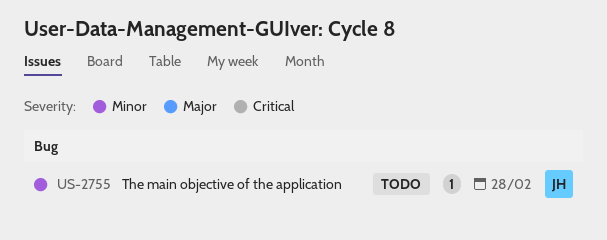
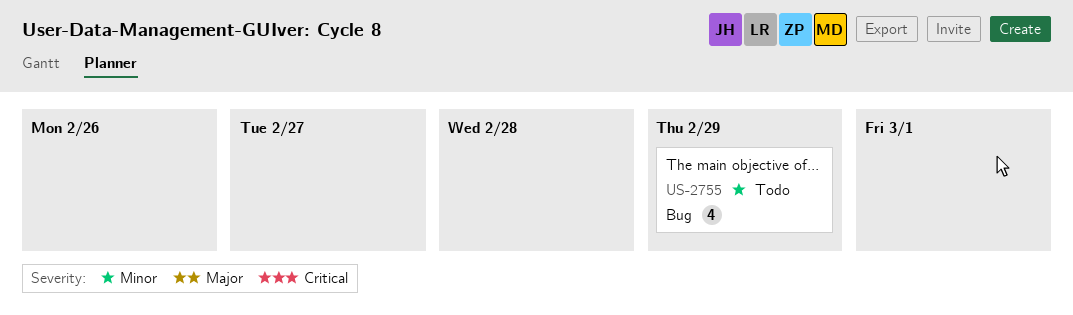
US-2755, estimate: 1 -> 4
US-2755, due: Feb 28 -> Feb 29

